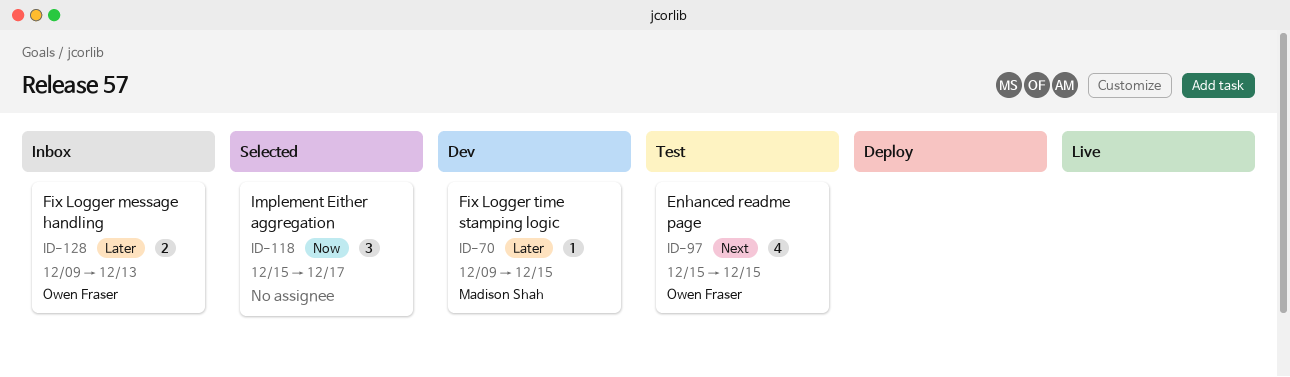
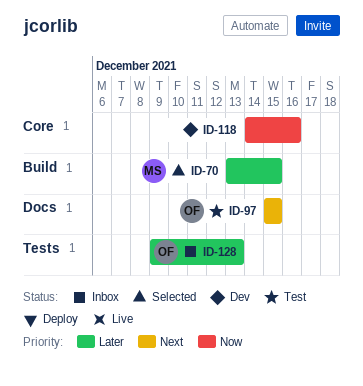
ID-70, status: Dev -> Selected
ID-70, start: Dec 9 -> Dec 13
ID-118, status: Selected -> Dev
ID-118, start: Dec 15 -> Dec 14
ID-118, due: Dec 17 -> Dec 16

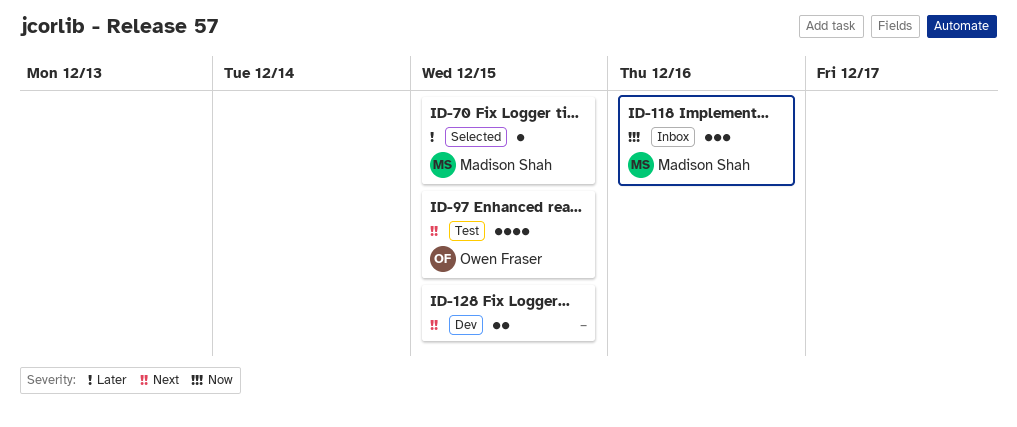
ID-118, status: Dev -> Inbox
ID-118, owner: none -> Madison Shah
ID-128, status: Inbox -> Dev
ID-128, owner: Owen Fraser -> none
ID-128, priority: Later -> Next
ID-128, due: Dec 13 -> Dec 15

